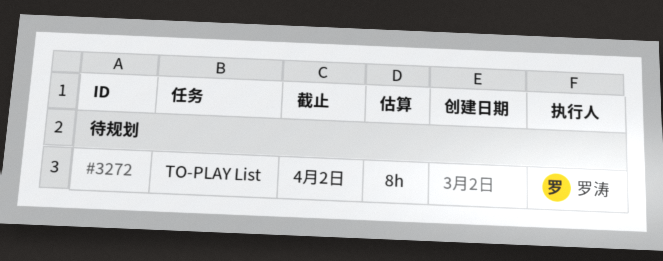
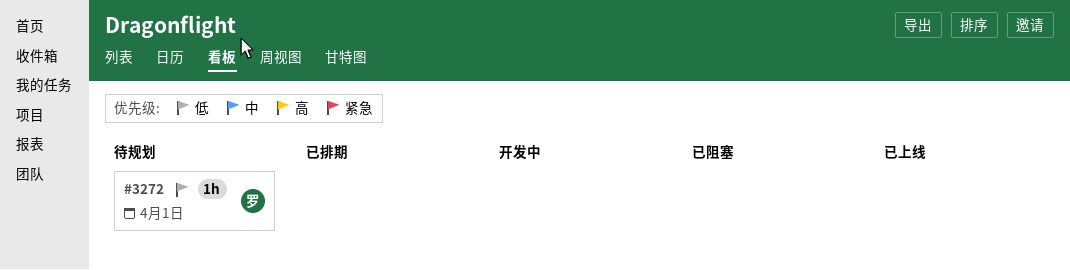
#3272, estimate: 8h -> 1h
#3272, due: Apr 2 -> Apr 1

